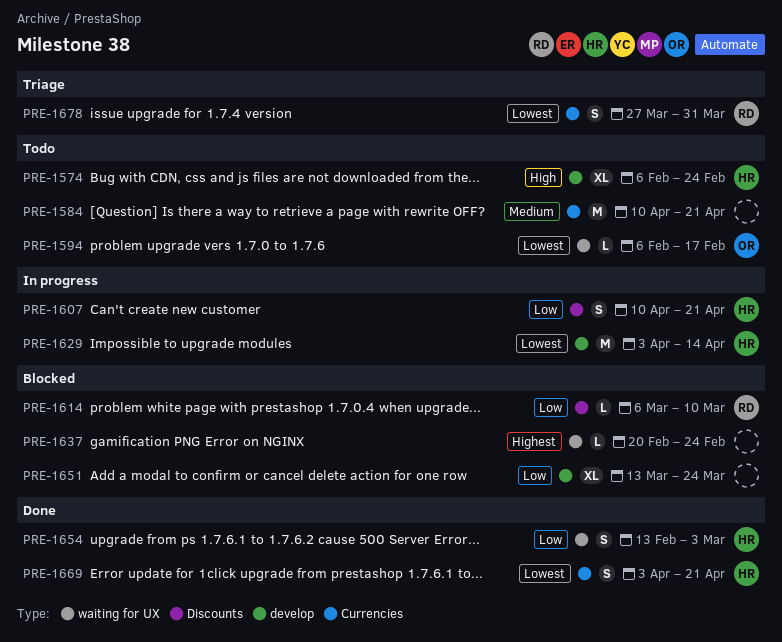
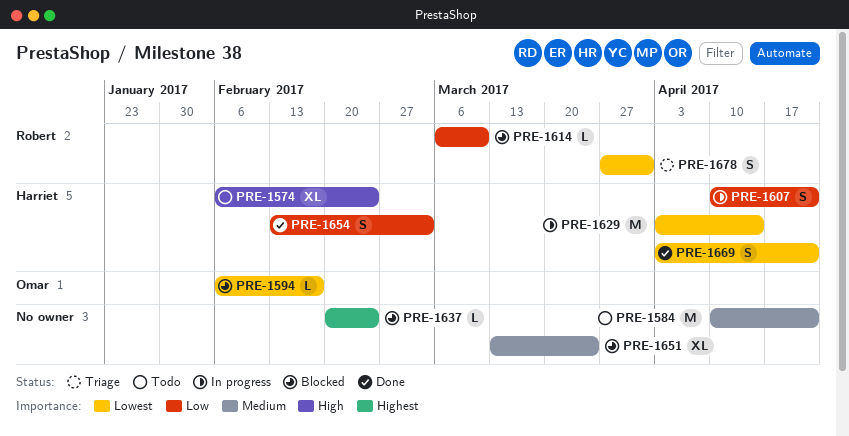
PRE-1594, status: Todo -> Blocked
PRE-1651, priority: Low -> Medium

